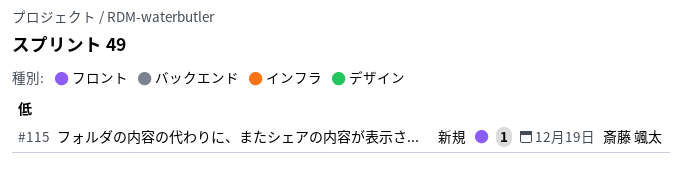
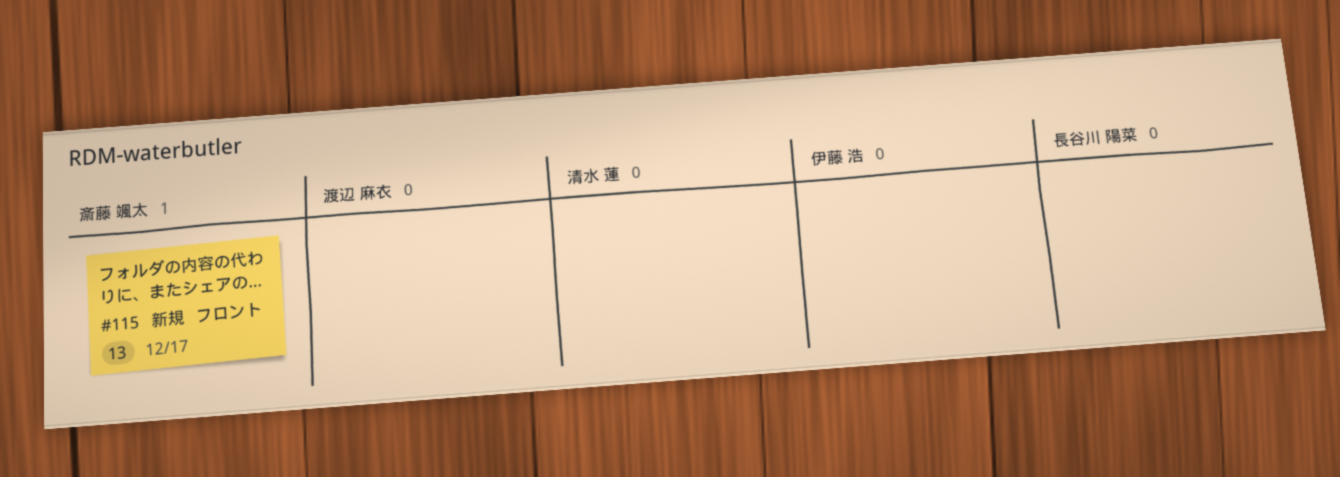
#115, estimate: 1 -> 13
#115, due: Dec 19 -> Dec 17

